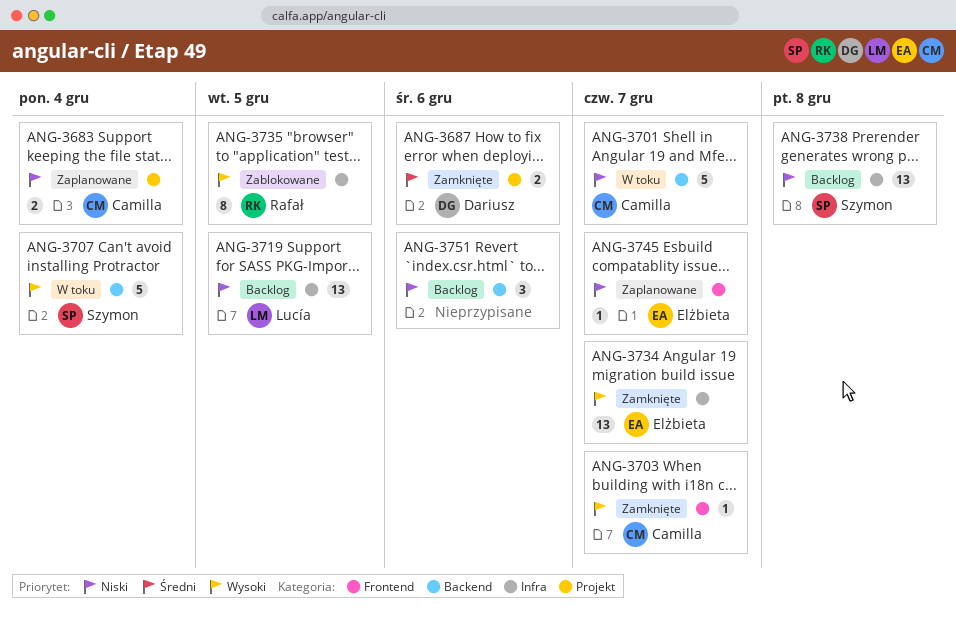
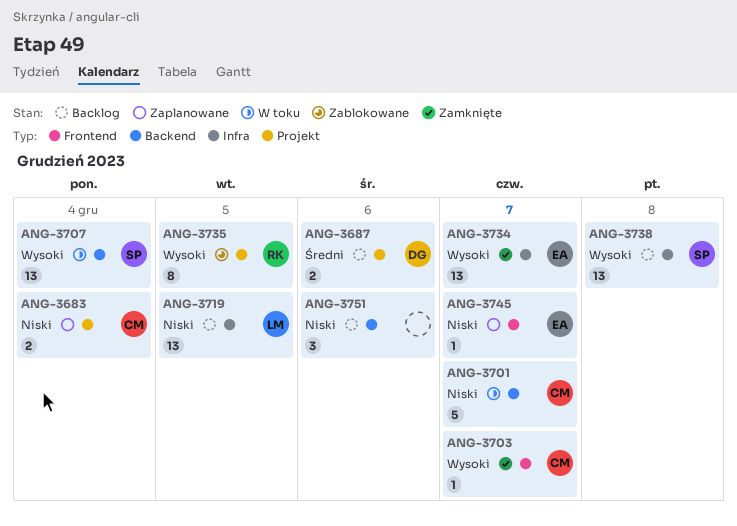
ANG-3687, status: Zamknięte -> Backlog
ANG-3707, estimate: 5 -> 13
ANG-3735, label: Infra -> Projekt
ANG-3738, priority: Niski -> Wysoki

